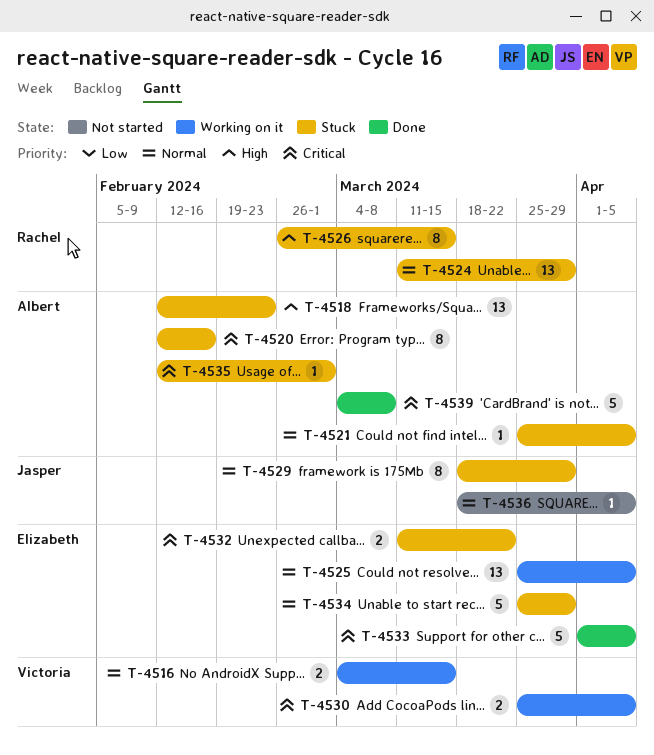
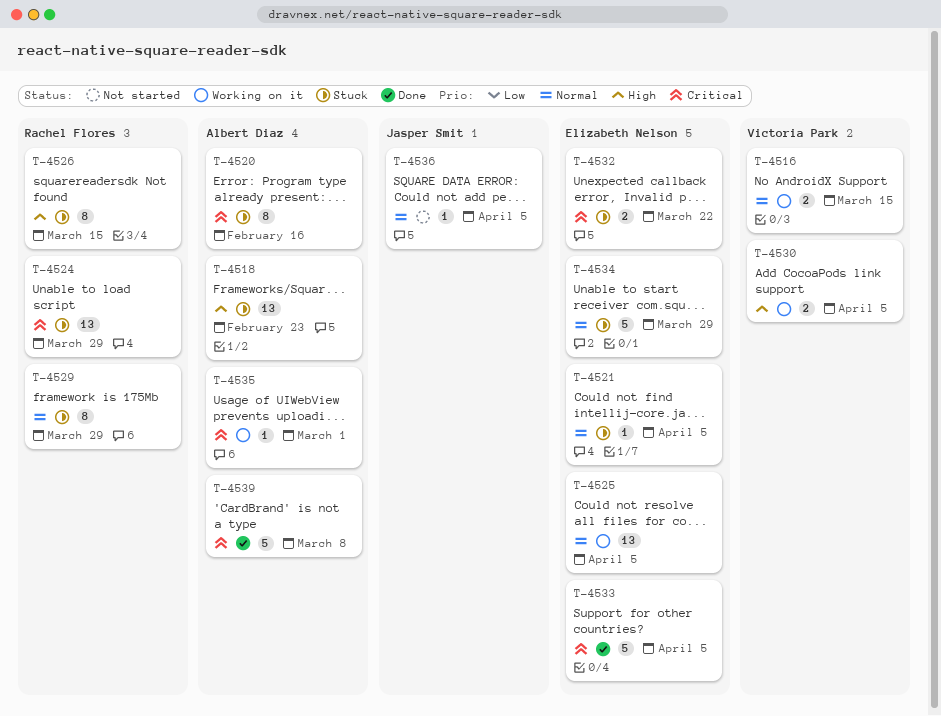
T-4521, owner: Albert Diaz -> Elizabeth Nelson
T-4524, priority: Normal -> Critical
T-4529, owner: Jasper Smit -> Rachel Flores
T-4530, priority: Critical -> High
T-4535, status: Stuck -> Working on it

